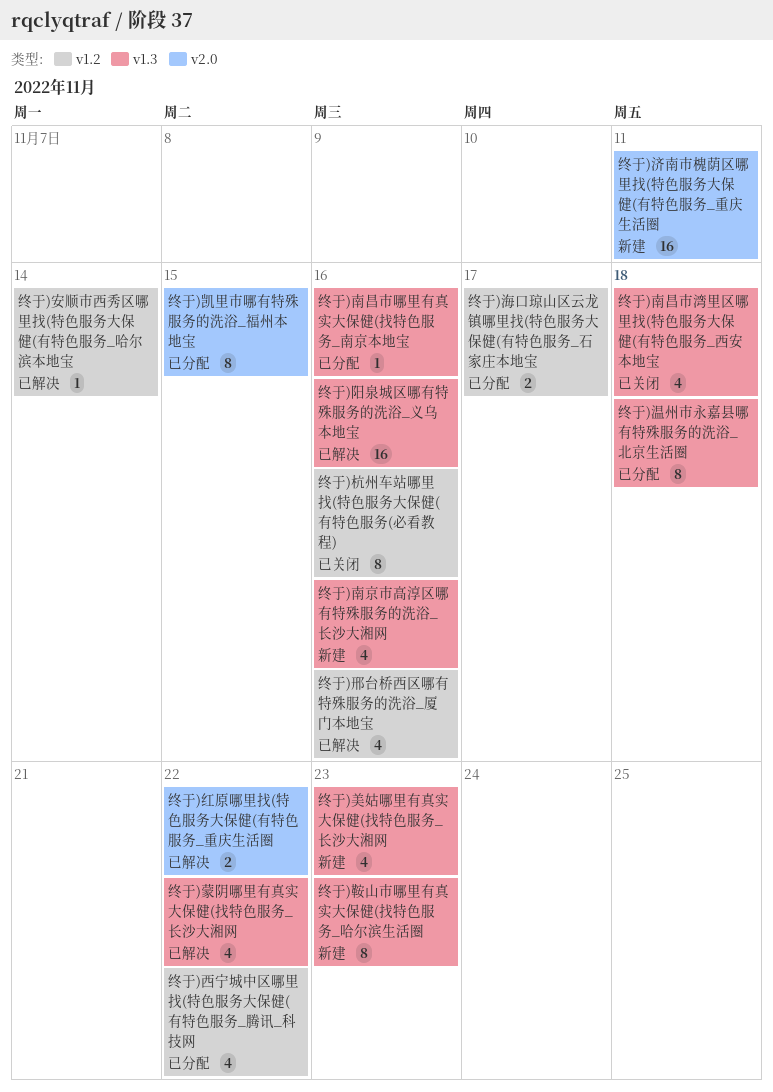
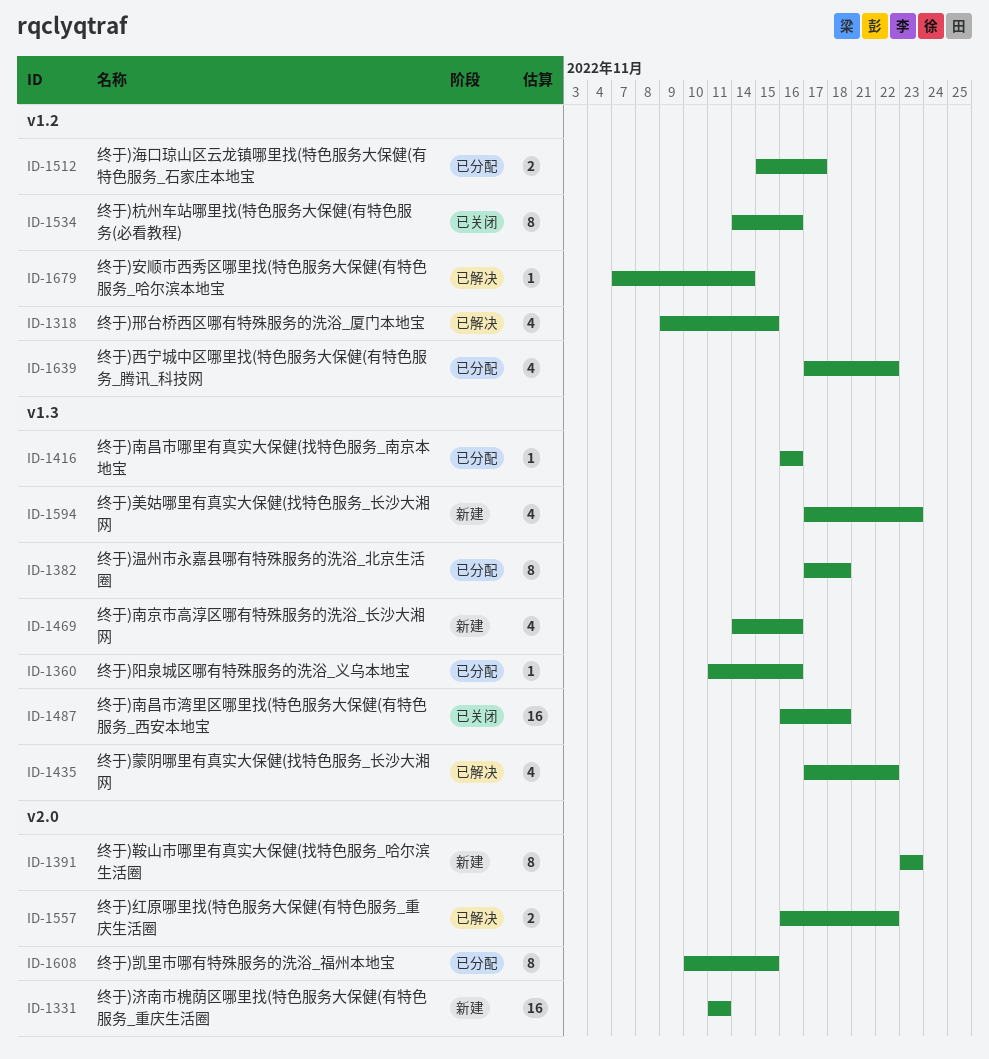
终于)南昌市湾里区哪里找(特色服务大保健(有特色服务_西安本地宝, estimate: 4 -> 16
终于)邢台桥西区哪有特殊服务的洗浴_厦门本地宝, due: Nov 16 -> Nov 15
终于)阳泉城区哪有特殊服务的洗浴_义乌本地宝, status: 已解决 -> 已分配
终于)阳泉城区哪有特殊服务的洗浴_义乌本地宝, estimate: 16 -> 1
终于)鞍山市哪里有真实大保健(找特色服务_哈尔滨生活圈, label: v1.3 -> v2.0

